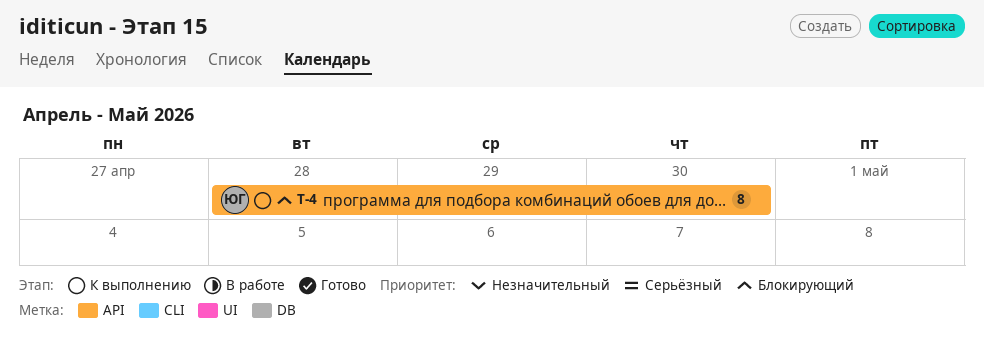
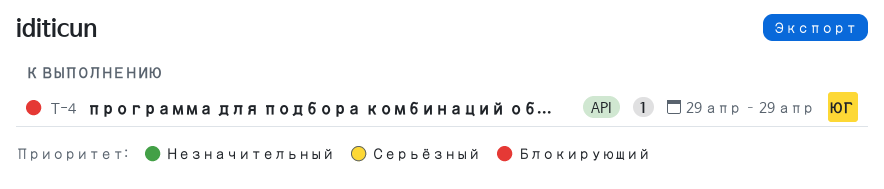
T-4, estimate: 8 -> 1
T-4, start: Apr 28 -> Apr 29
T-4, due: Apr 30 -> Apr 29

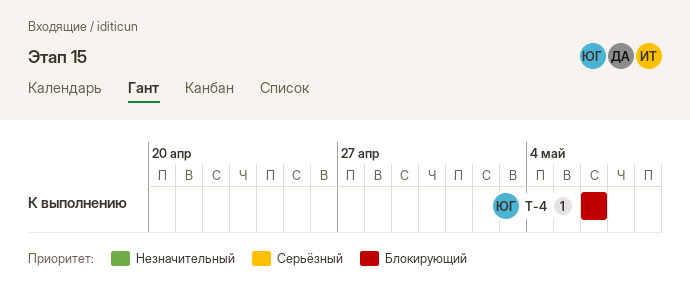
T-4, start: Apr 29 -> May 6
T-4, due: Apr 29 -> May 6

